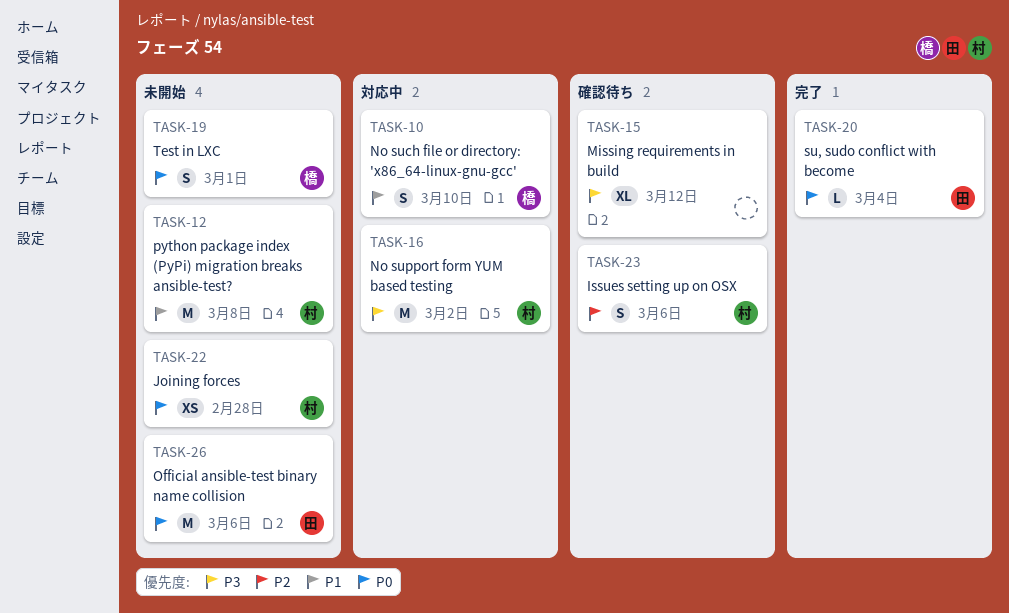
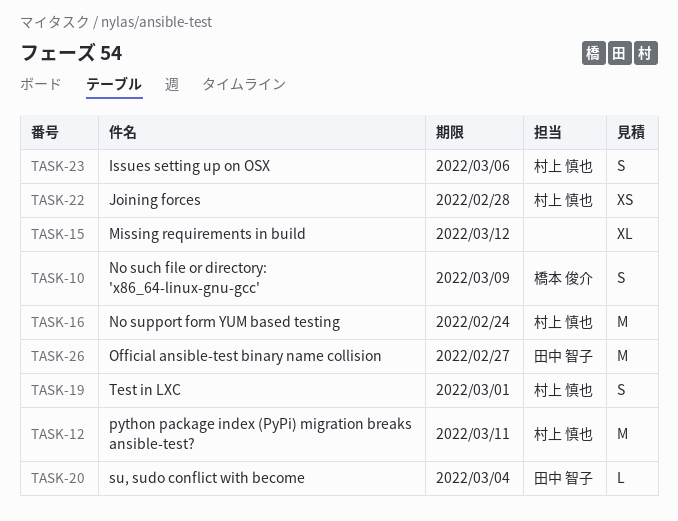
TASK-10, due: Mar 10 -> Mar 9
TASK-12, due: Mar 8 -> Mar 11
TASK-16, due: Mar 2 -> Feb 24
TASK-19, owner: 橋本 俊介 -> 村上 慎也
TASK-26, due: Mar 6 -> Feb 27

